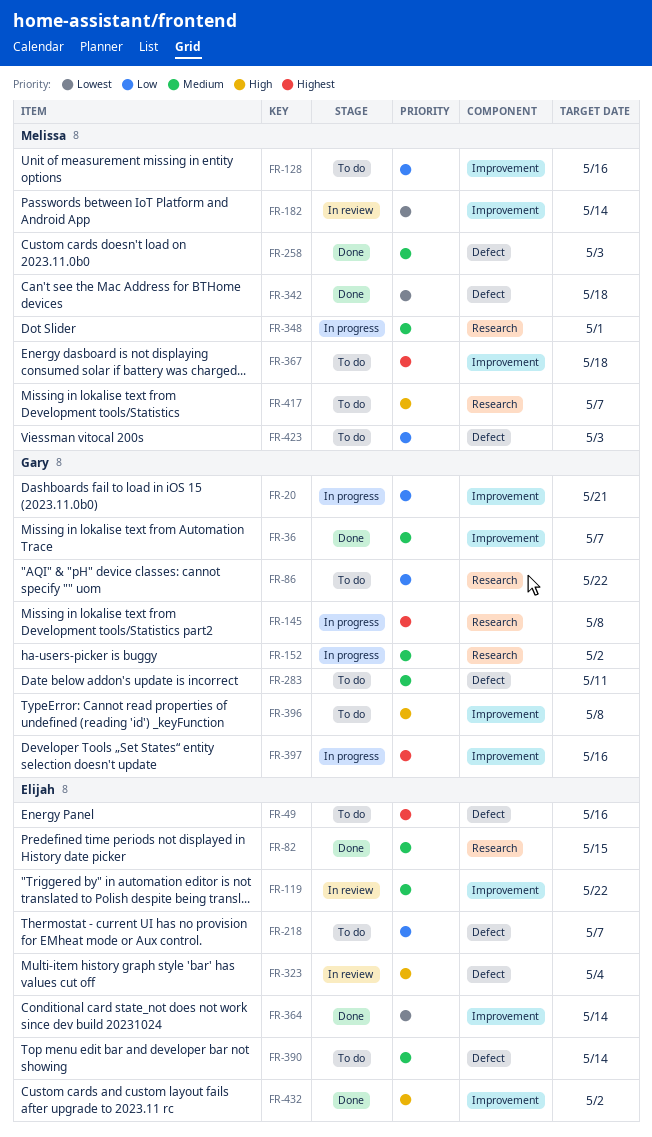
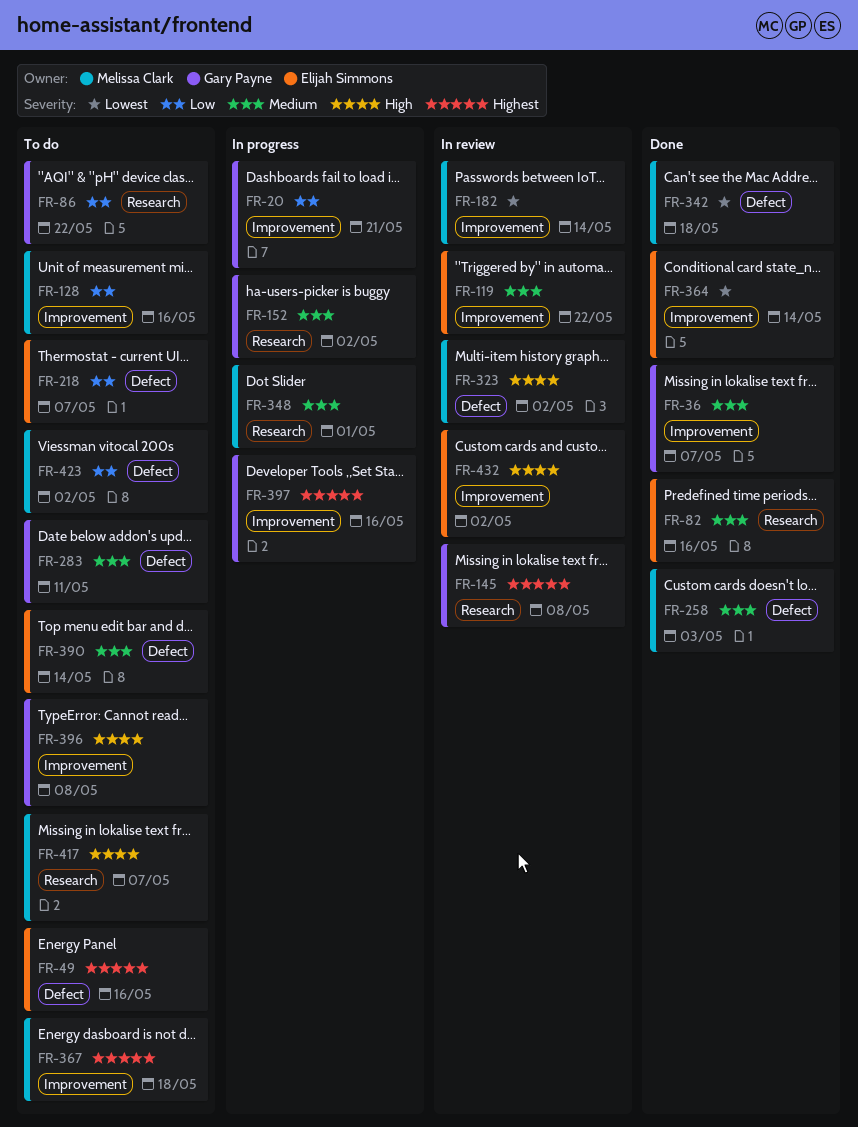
FR-82, due: May 15 -> May 16
FR-145, status: In progress -> In review
FR-323, owner: Elijah Simmons -> Melissa Clark
FR-323, due: May 4 -> May 2
FR-423, due: May 3 -> May 2
FR-432, status: Done -> In review

